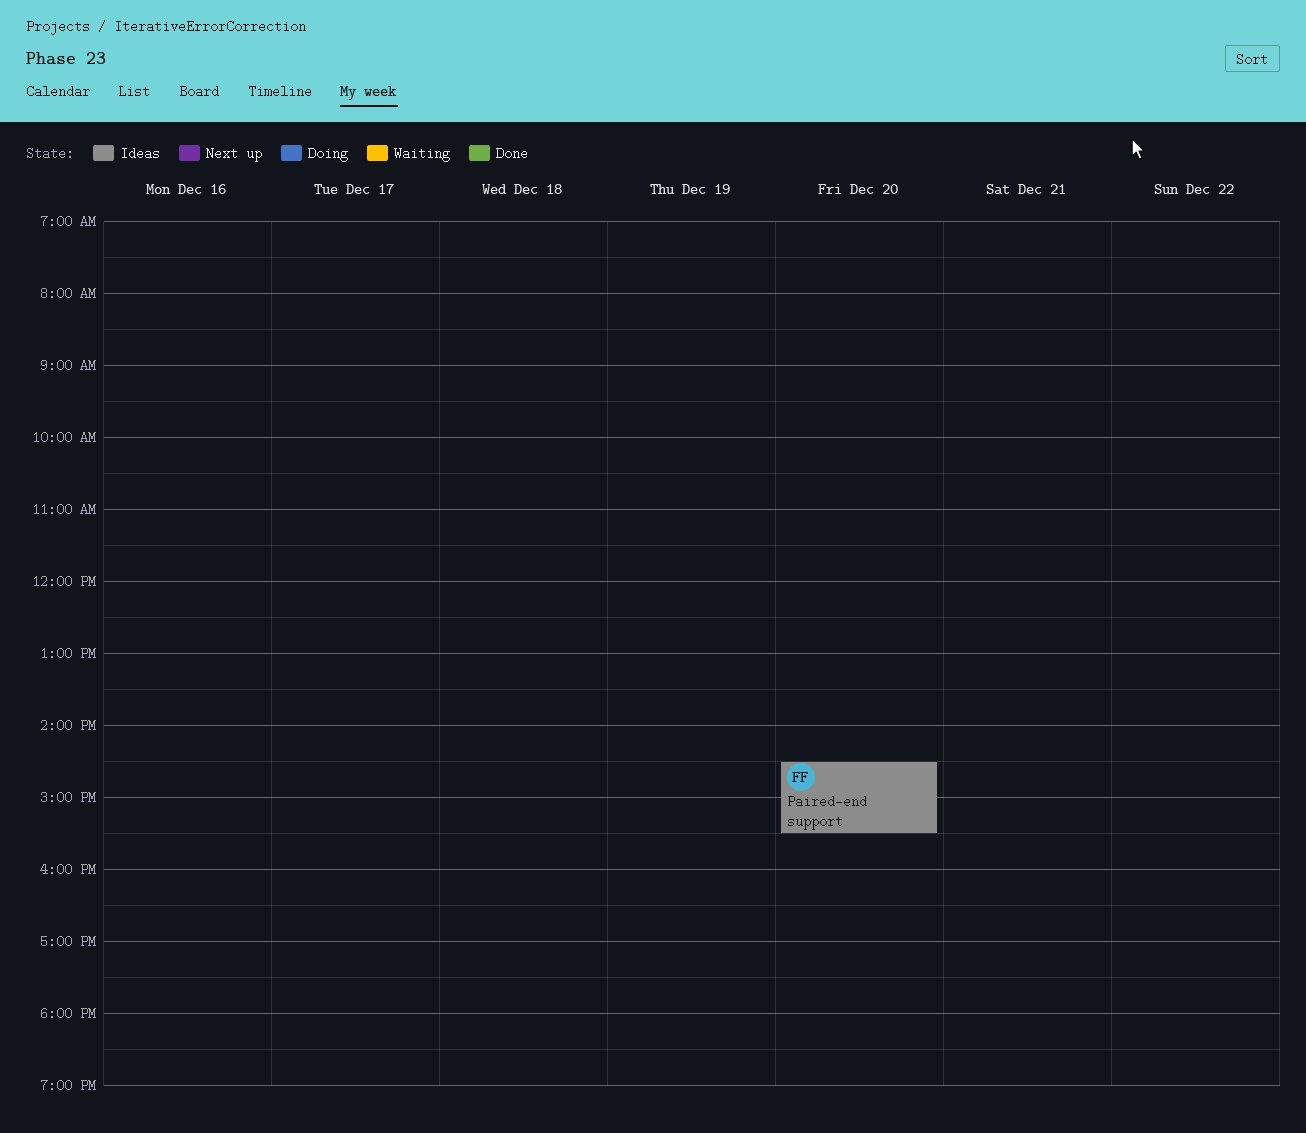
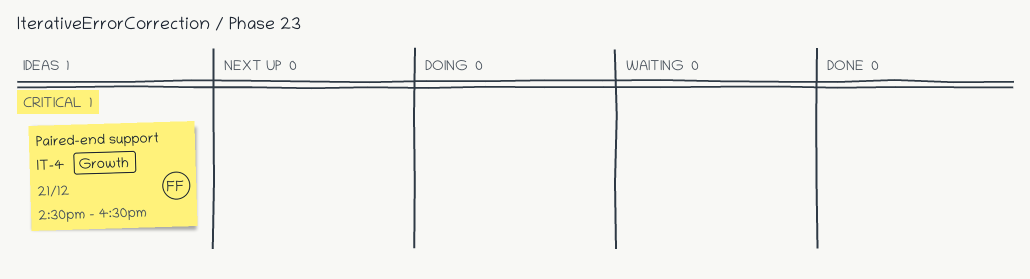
Paired-end support, day: Dec 20 -> Dec 21
Paired-end support, ends: 15:30 -> 16:30

